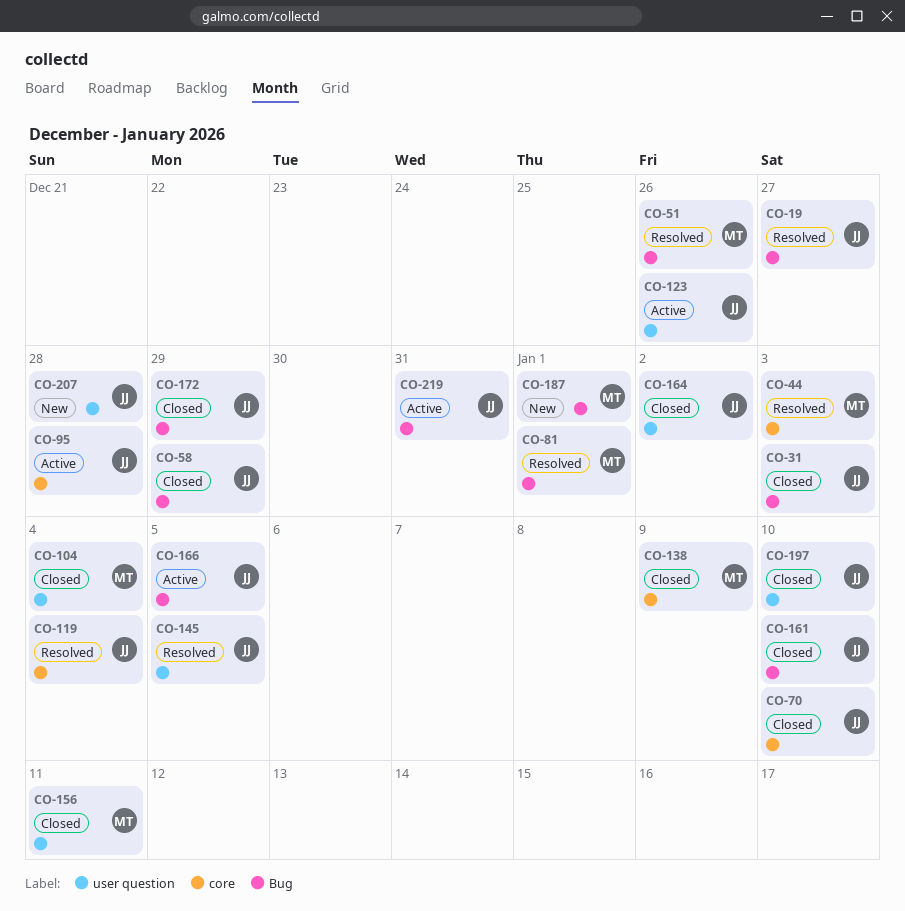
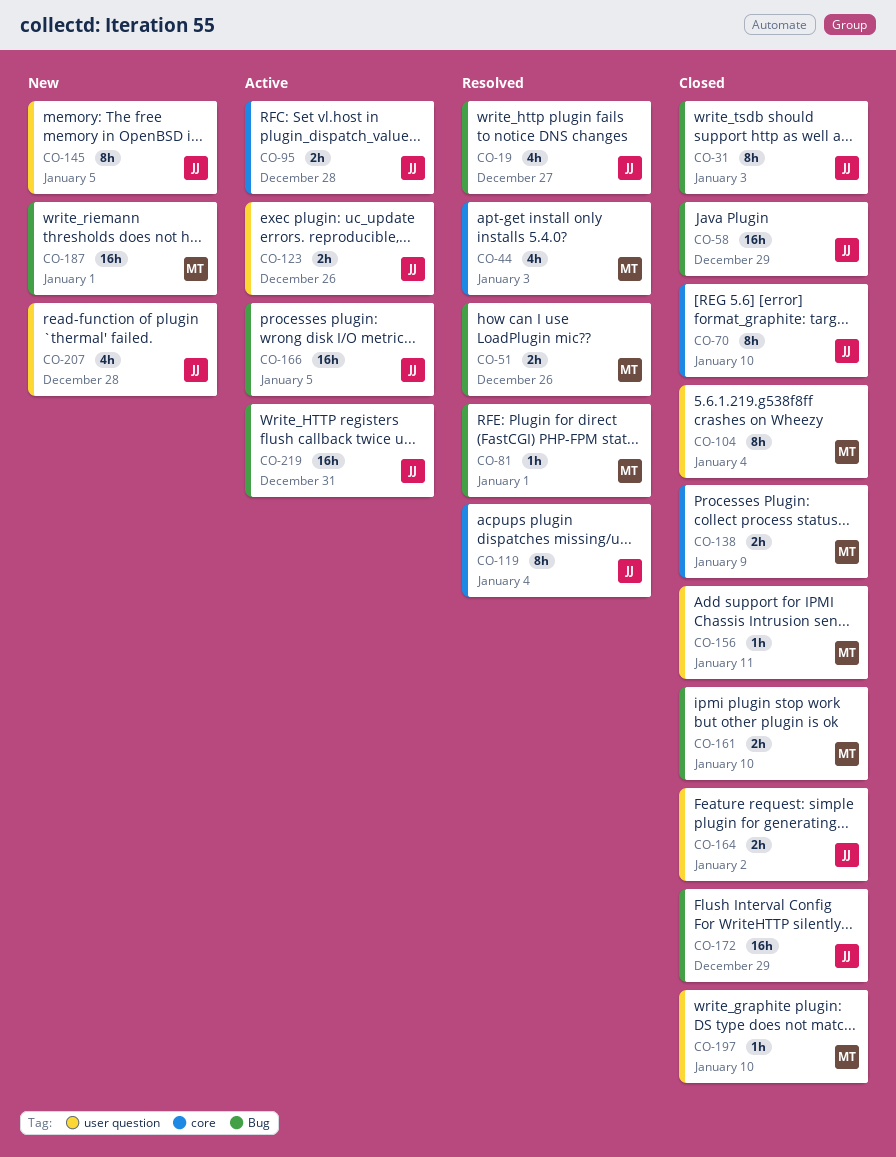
CO-145, status: Resolved -> New
CO-161, owner: JJ -> MT
CO-197, owner: JJ -> MT

